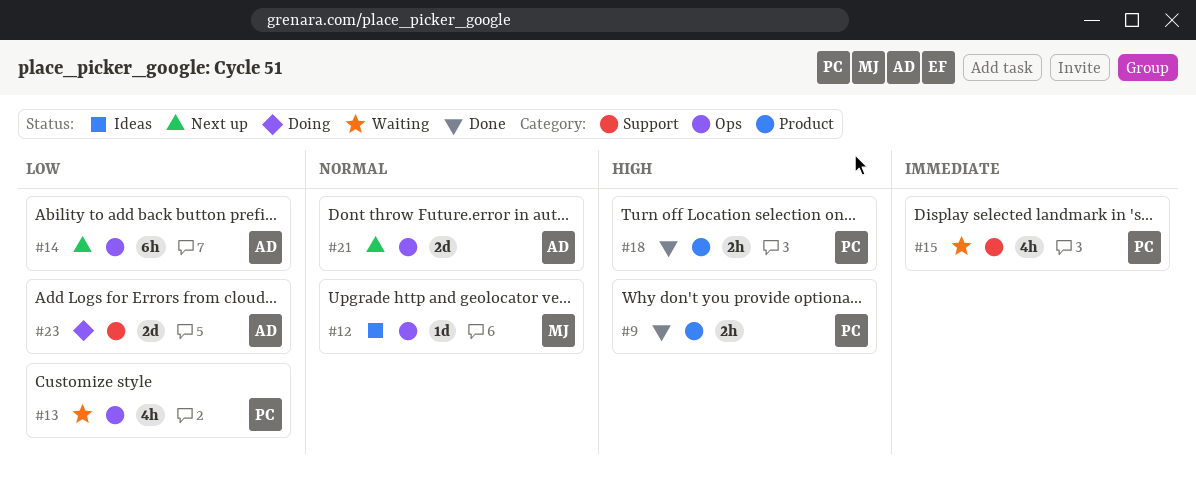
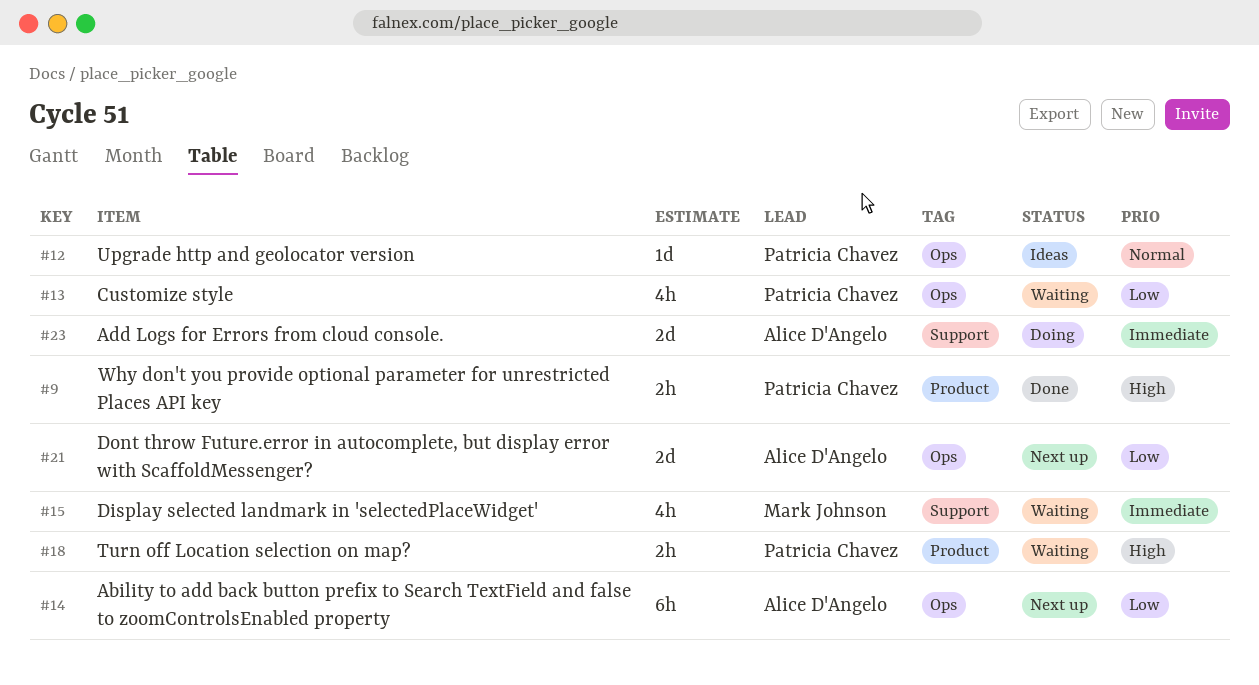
#12, owner: Mark Johnson -> Patricia Chavez
#15, owner: Patricia Chavez -> Mark Johnson
#18, status: Done -> Waiting
#21, priority: Normal -> Low
#23, priority: Low -> Immediate

